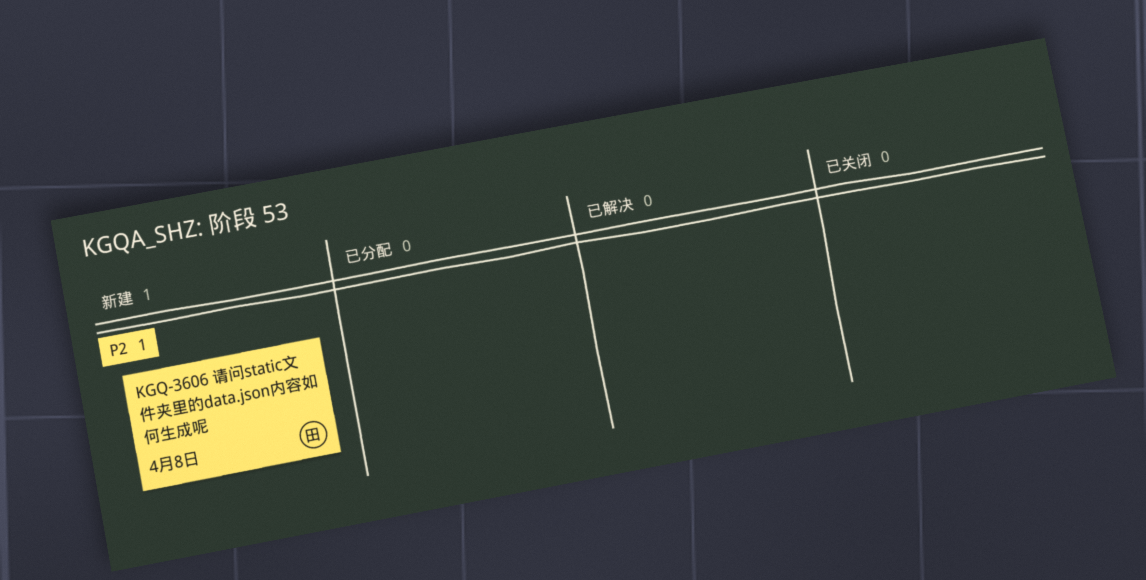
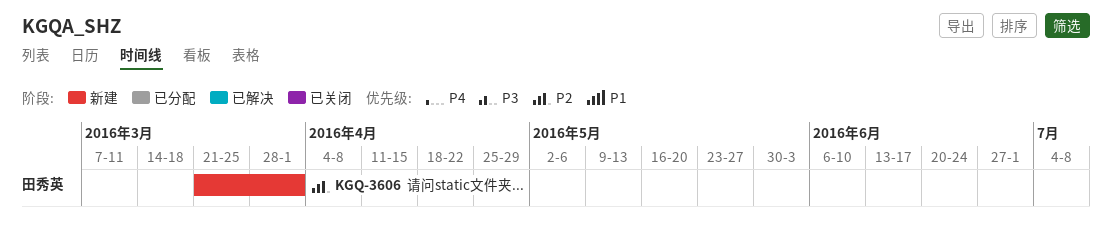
KGQ-3606, due: Apr 8 -> Apr 1

